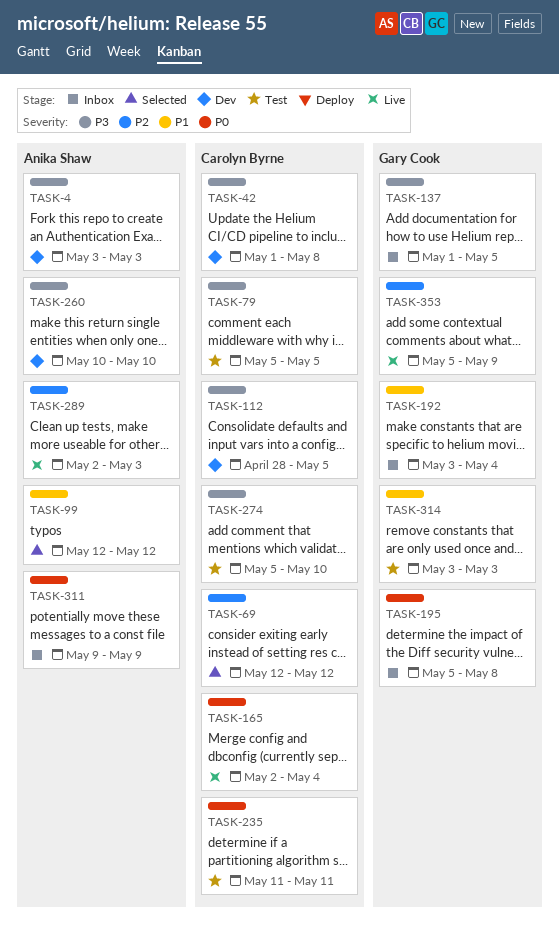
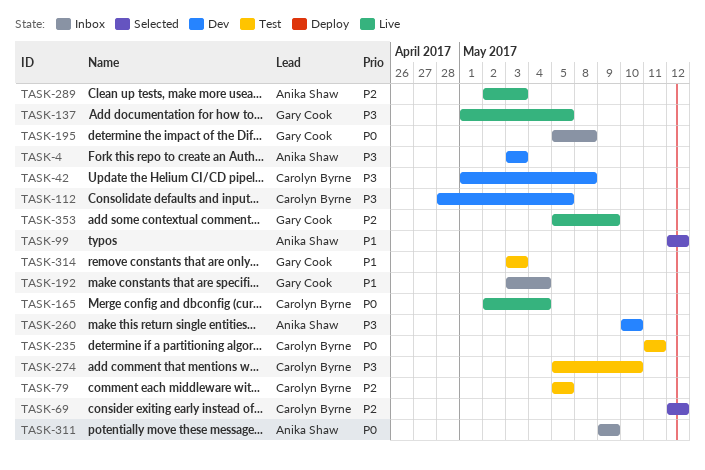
TASK-79, priority: P3 -> P2
TASK-137, status: Inbox -> Live

